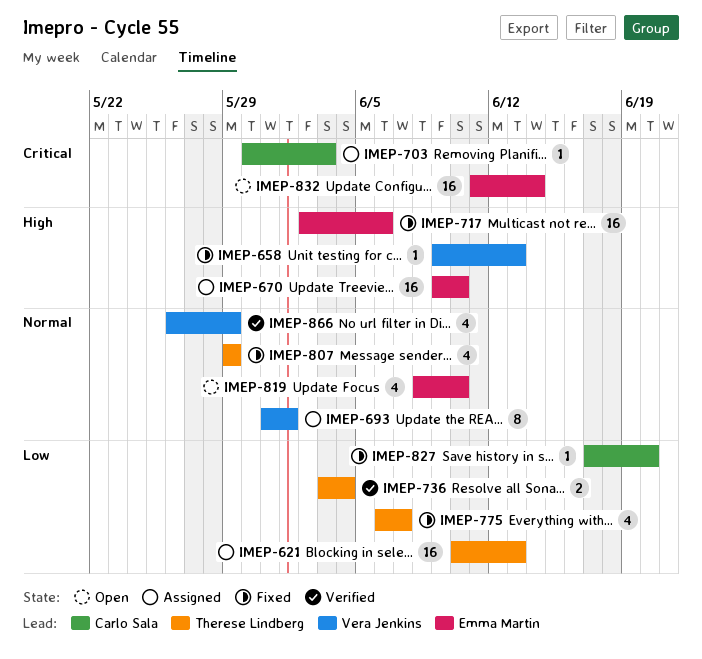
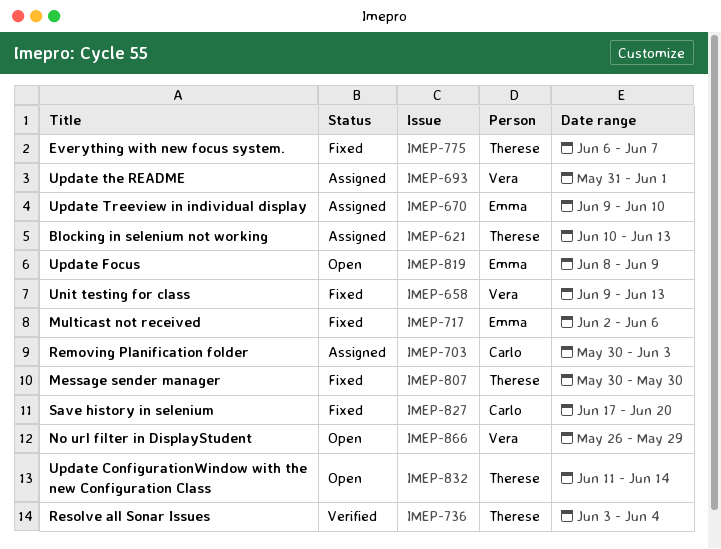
IMEP-807, start: May 29 -> May 30
IMEP-807, due: May 29 -> May 30
IMEP-819, due: Jun 10 -> Jun 9
IMEP-832, owner: Emma Martin -> Therese Lindberg
IMEP-866, status: Verified -> Open

